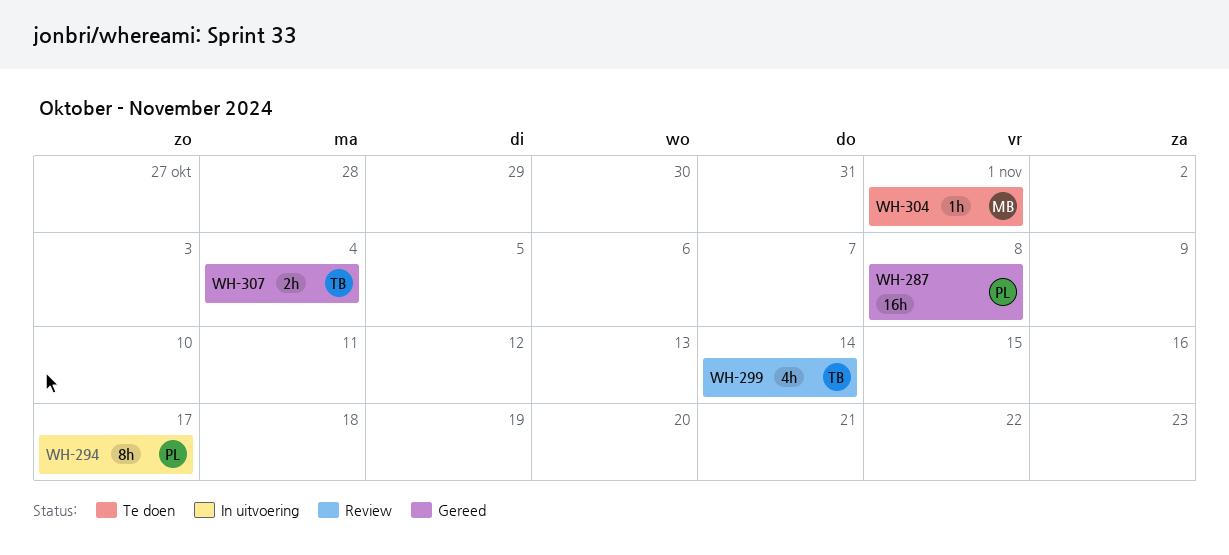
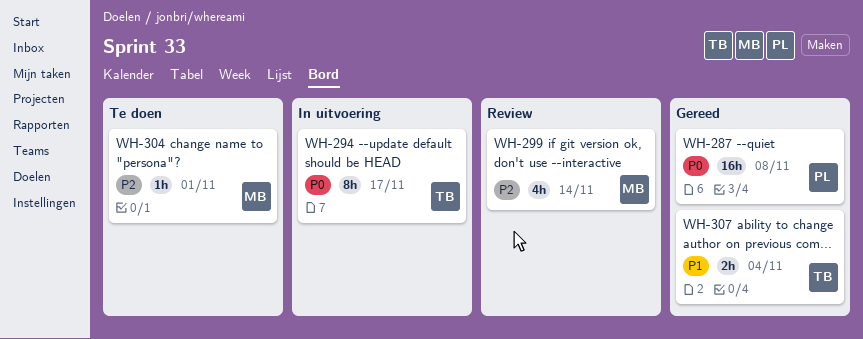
WH-294, owner: PL -> TB
WH-299, owner: TB -> MB

